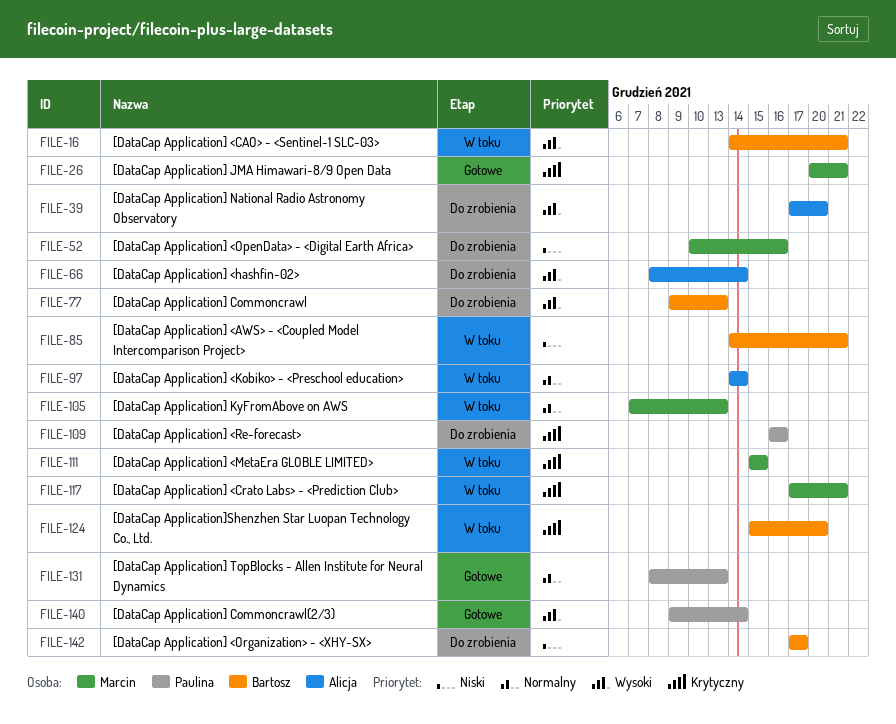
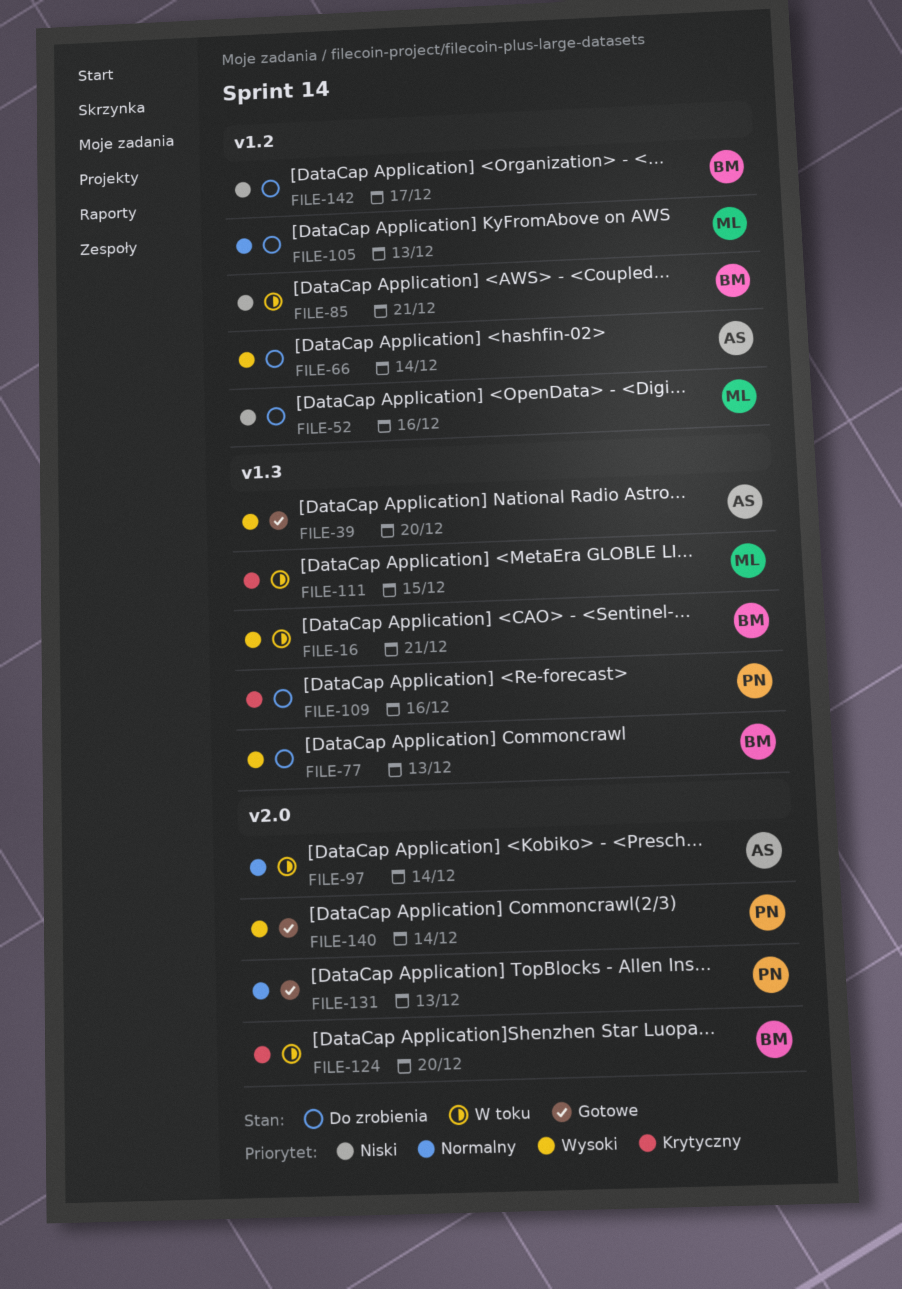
FILE-26: present -> none
FILE-39, status: Do zrobienia -> Gotowe
FILE-105, status: W toku -> Do zrobienia
FILE-117: present -> none

